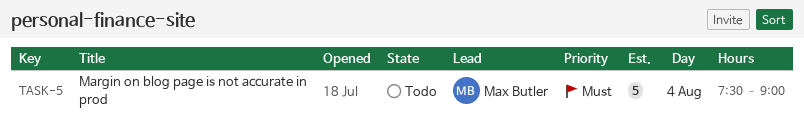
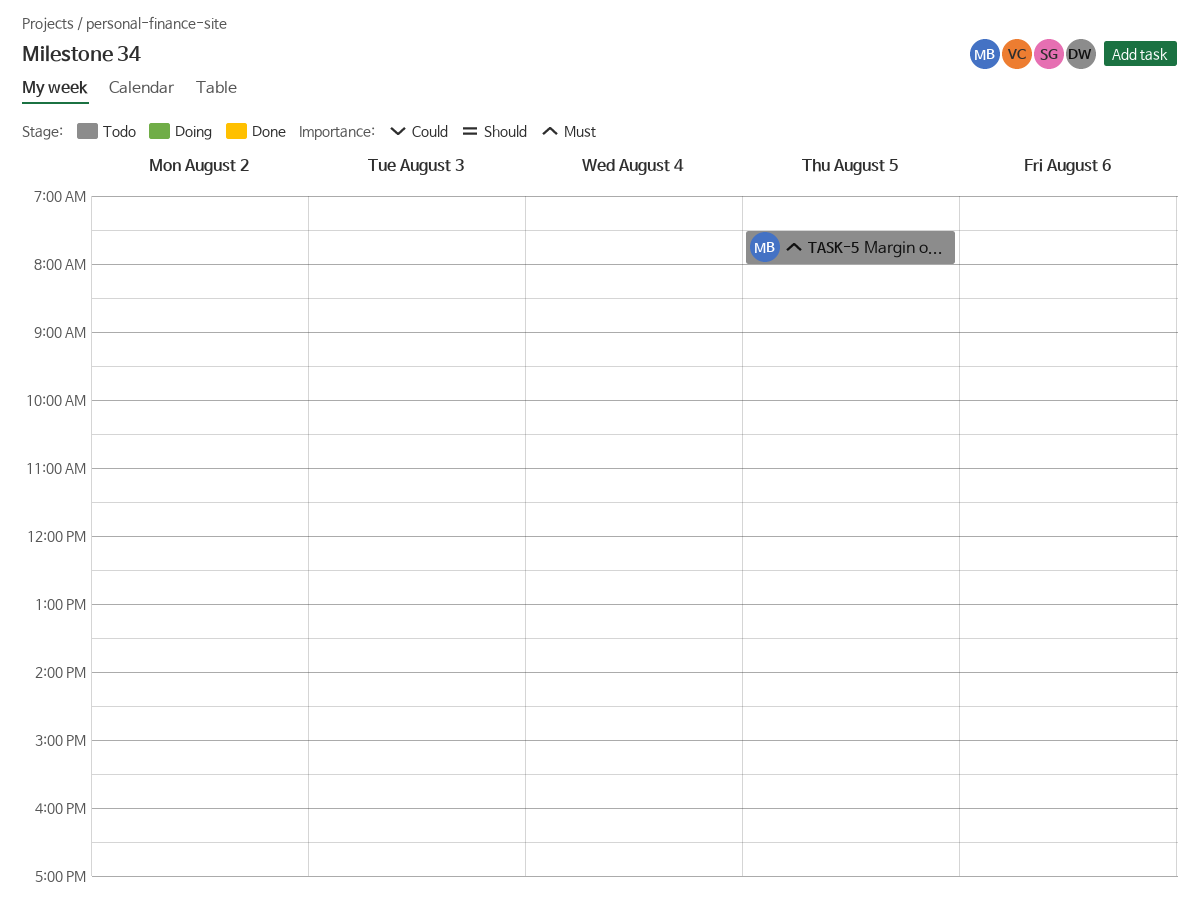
TASK-5, day: Aug 4 -> Aug 5
TASK-5, ends: 09:00 -> 08:00

